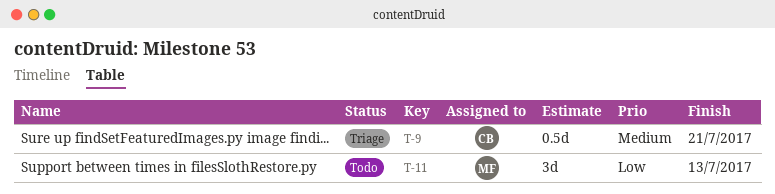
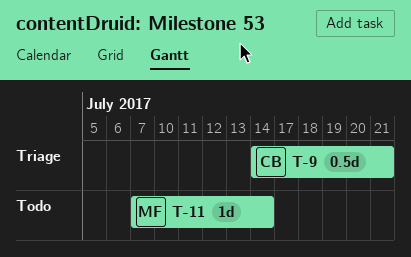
T-11, estimate: 3d -> 1d
T-11, due: Jul 13 -> Jul 14

